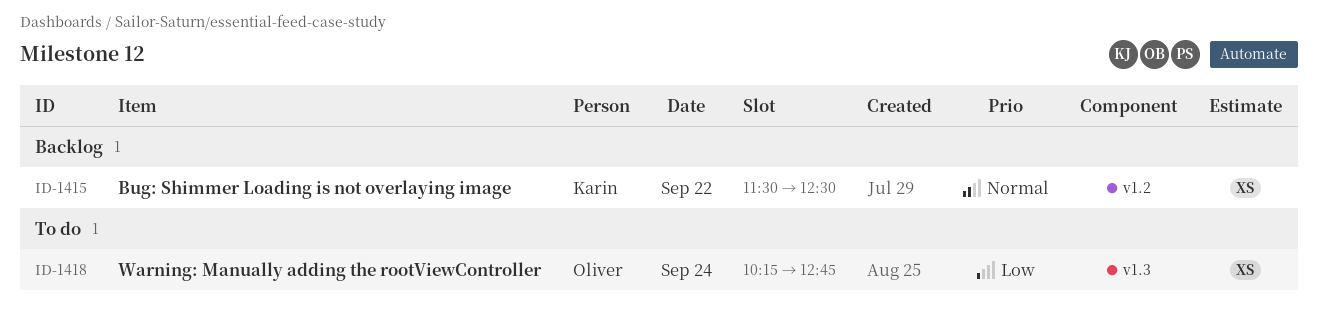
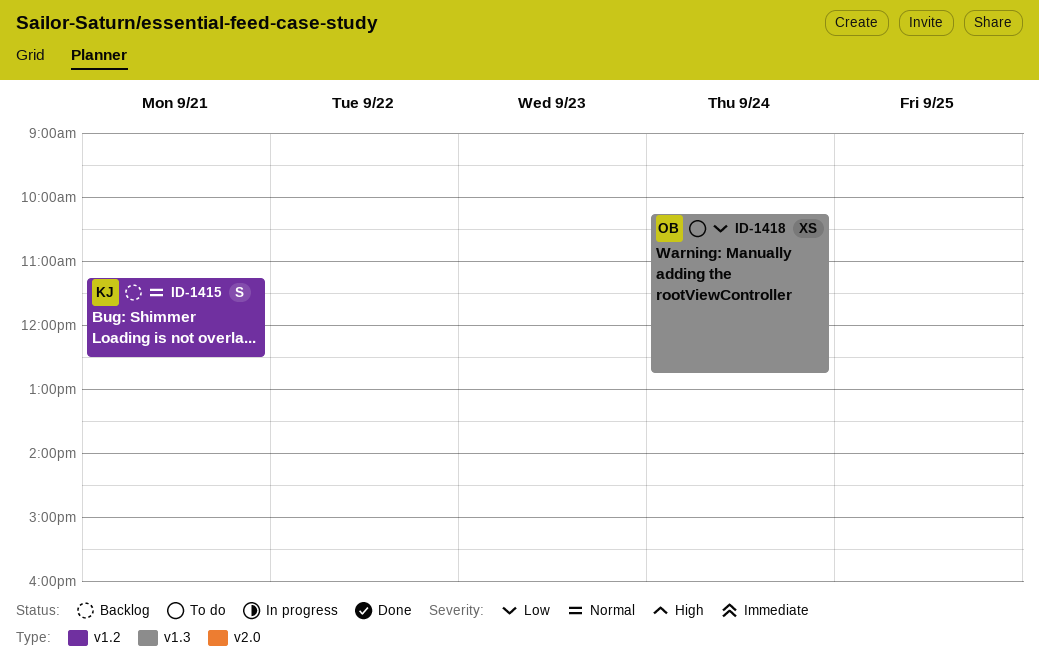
ID-1415, estimate: XS -> S
ID-1415, day: Sep 22 -> Sep 21
ID-1415, begins: 11:30 -> 11:15

